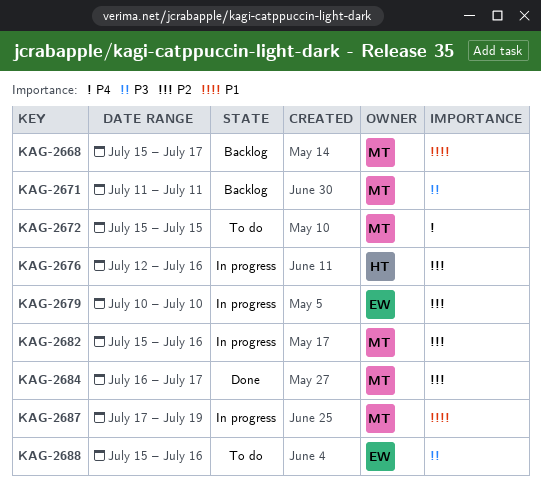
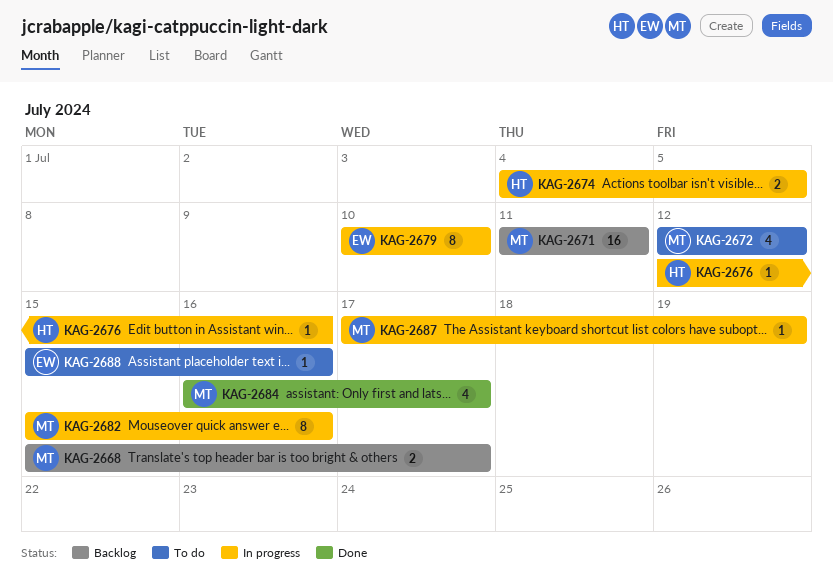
KAG-2672, start: Jul 15 -> Jul 12
KAG-2672, due: Jul 15 -> Jul 12
KAG-2674: none -> present

